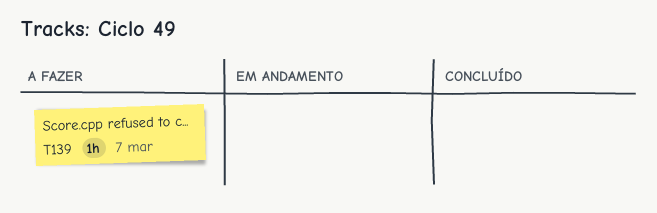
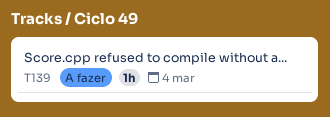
T139, due: Mar 7 -> Mar 4

